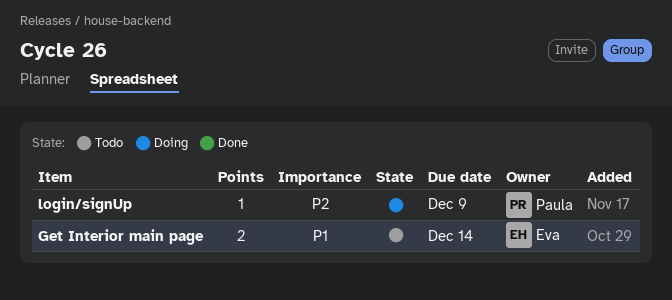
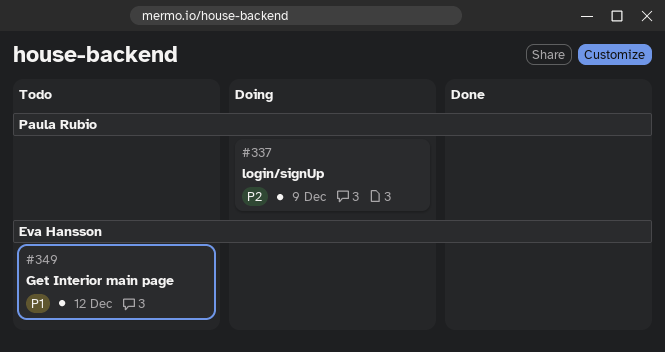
Get Interior main page, estimate: 2 -> 1
Get Interior main page, due: Dec 14 -> Dec 12

